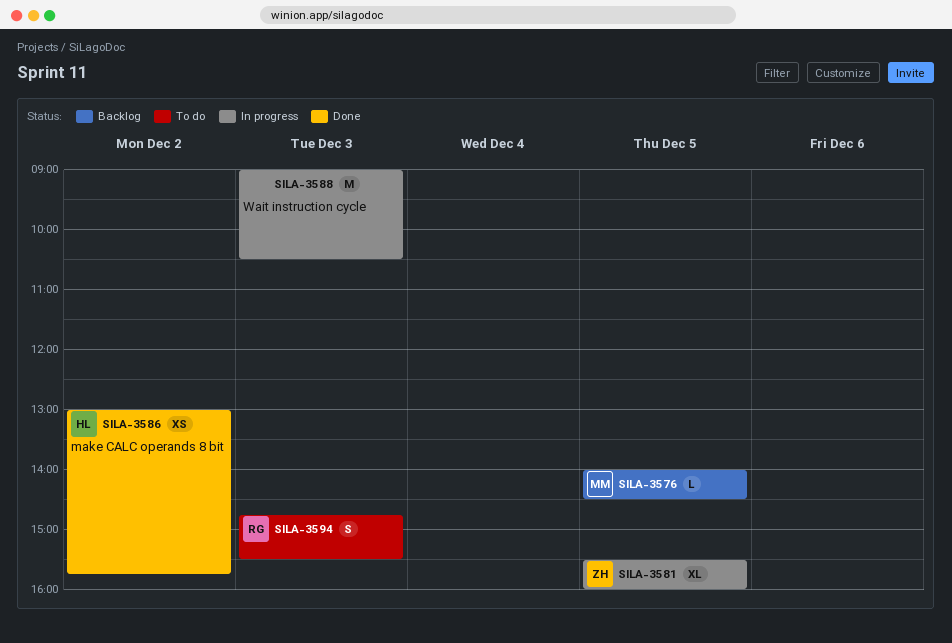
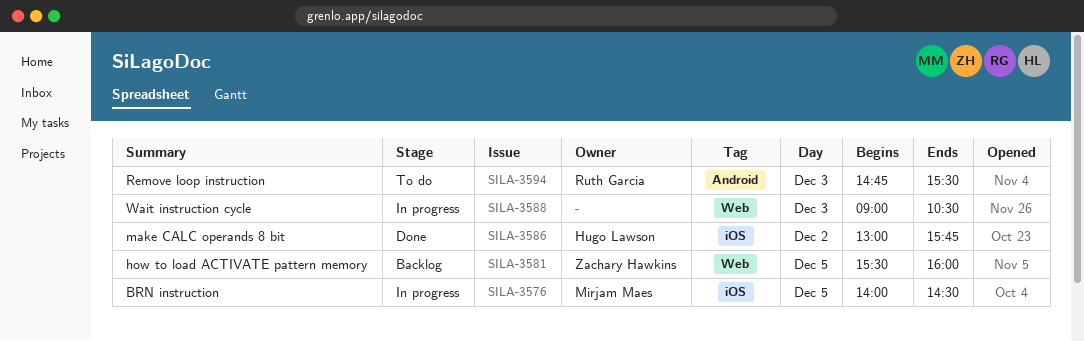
SILA-3576, status: Backlog -> In progress
SILA-3581, status: In progress -> Backlog

